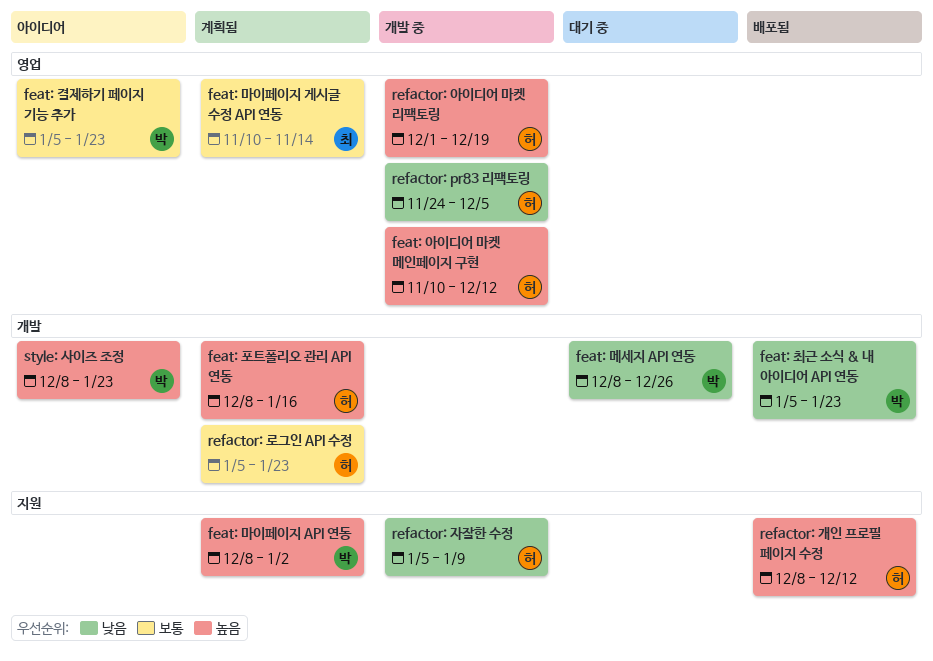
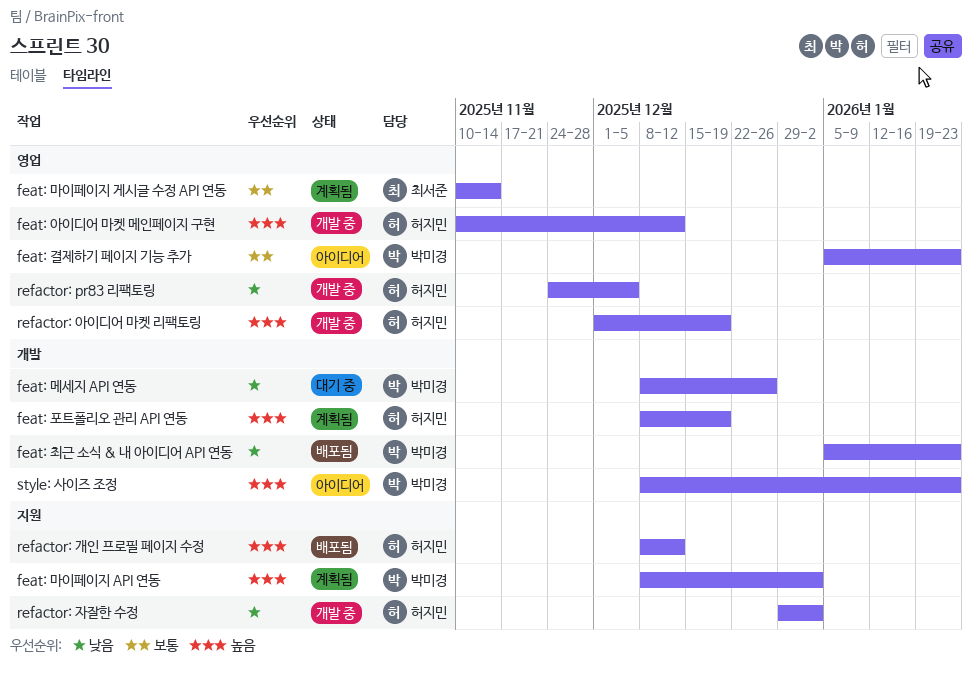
feat: 포트폴리오 관리 API 연동, due: Jan 16 -> Dec 19
refactor: 로그인 API 수정: present -> none
refactor: 자잘한 수정, start: Jan 5 -> Dec 29
refactor: 자잘한 수정, due: Jan 9 -> Jan 2

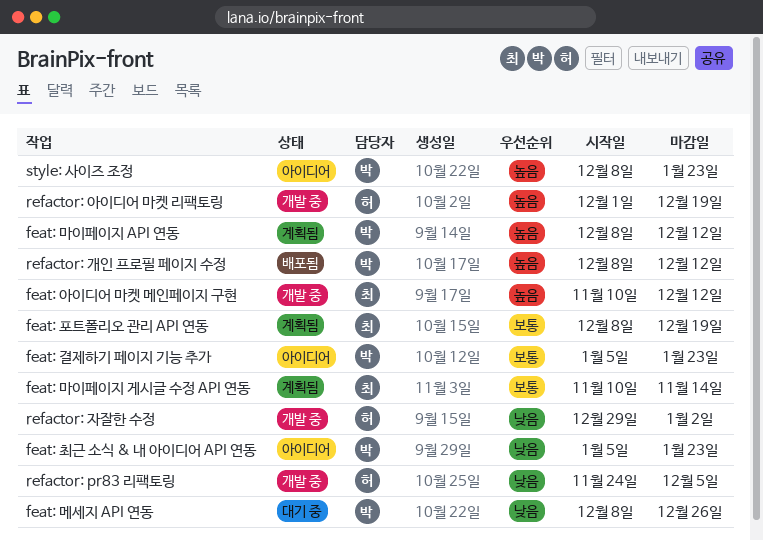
feat: 마이페이지 API 연동, due: Jan 2 -> Dec 12
feat: 아이디어 마켓 메인페이지 구현, owner: 허지민 -> 최서준
feat: 최근 소식 & 내 아이디어 API 연동, status: 배포됨 -> 아이디어
feat: 포트폴리오 관리 API 연동, owner: 허지민 -> 최서준
feat: 포트폴리오 관리 API 연동, priority: 높음 -> 보통
refactor: 개인 프로필 페이지 수정, owner: 허지민 -> 박미경

